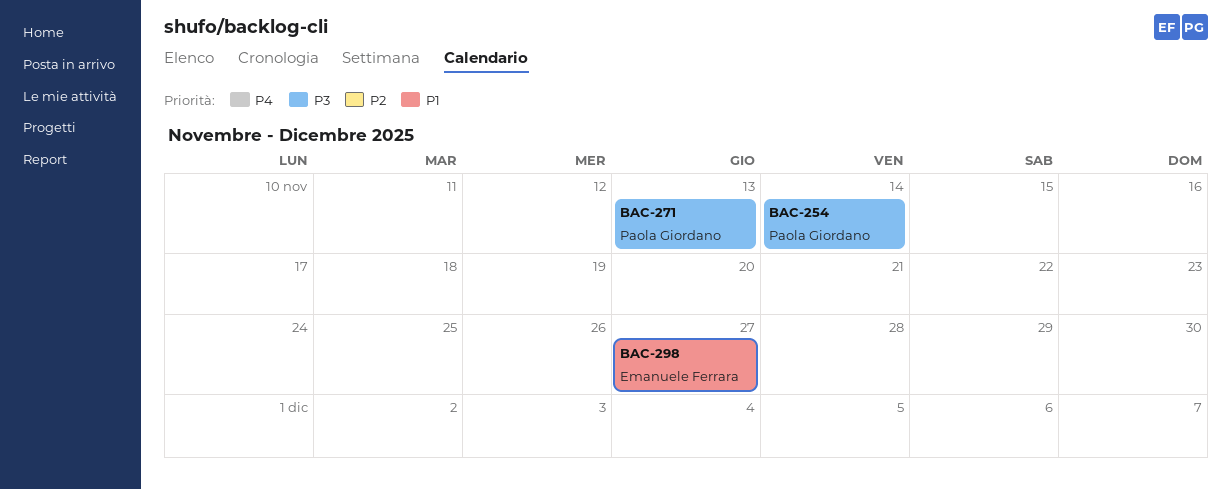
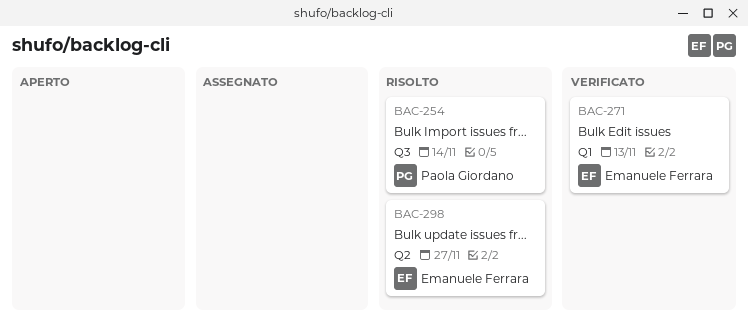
BAC-271, owner: Paola Giordano -> Emanuele Ferrara

